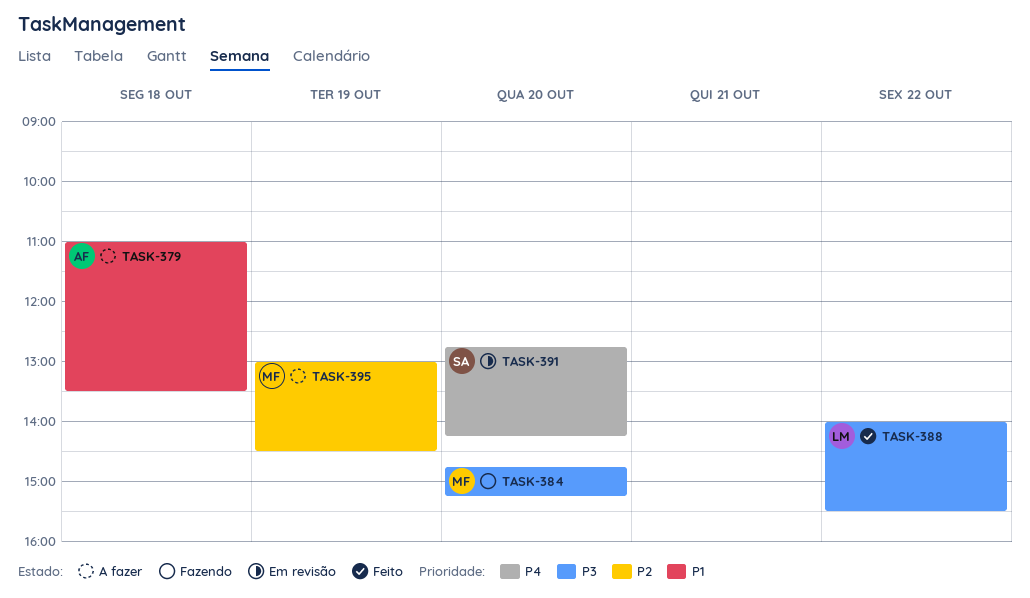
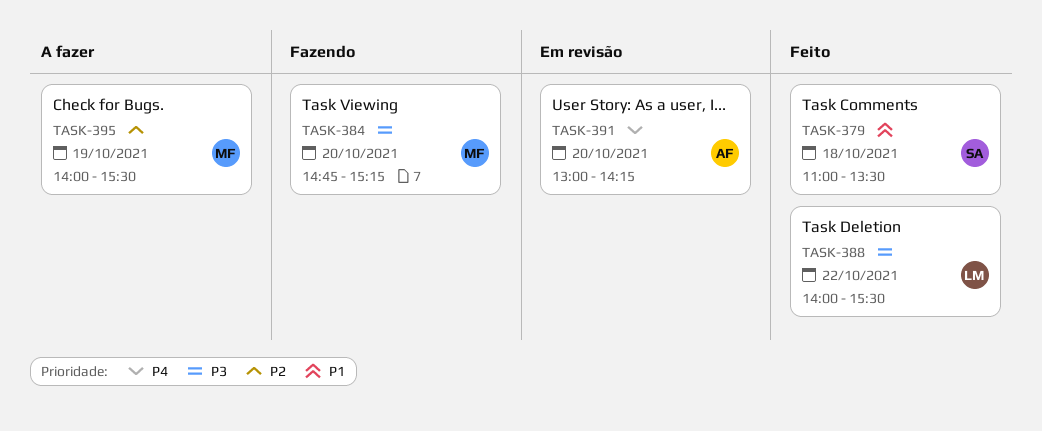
TASK-379, status: A fazer -> Feito
TASK-379, owner: AF -> SA
TASK-391, owner: SA -> AF
TASK-391, begins: 12:45 -> 13:00
TASK-395, begins: 13:00 -> 14:00
TASK-395, ends: 14:30 -> 15:30

